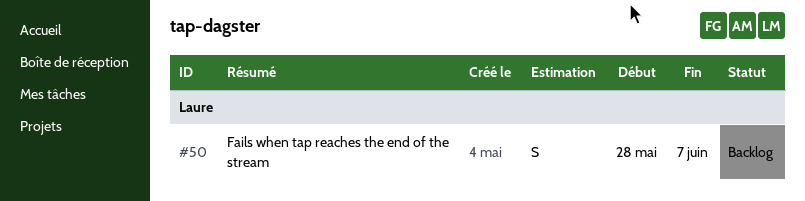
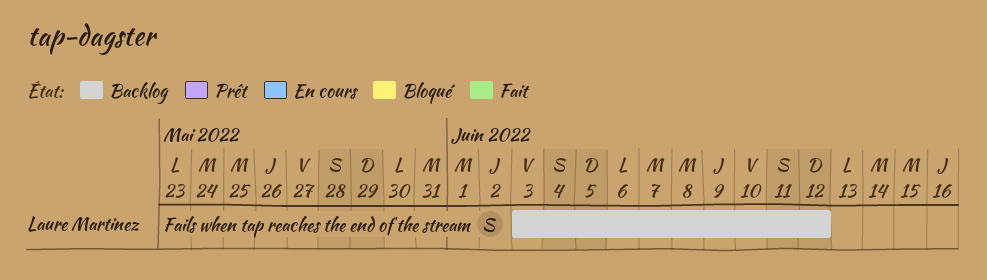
Fails when tap reaches the end of the stream, start: May 28 -> Jun 3
Fails when tap reaches the end of the stream, due: Jun 7 -> Jun 12

